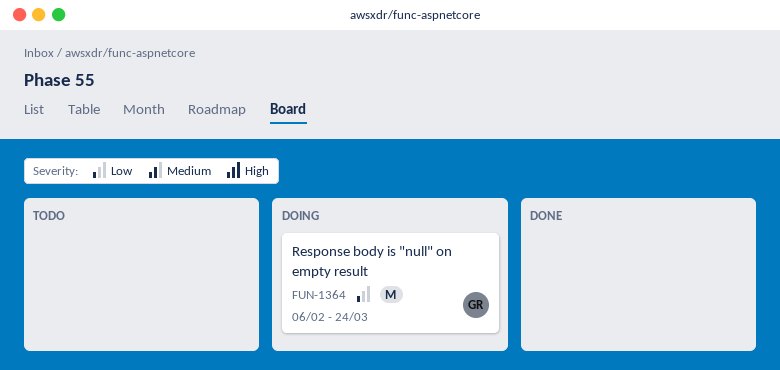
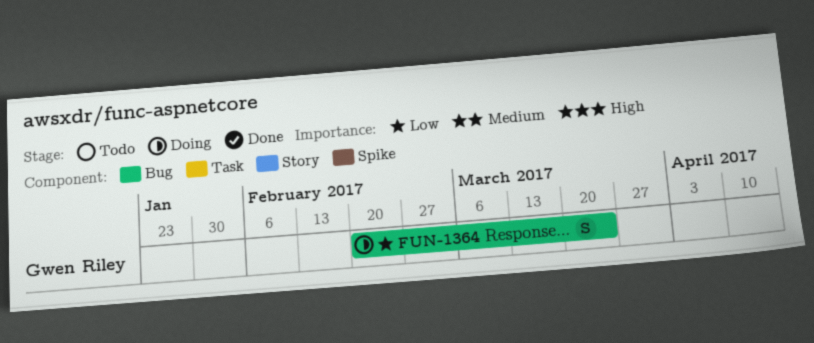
FUN-1364, estimate: M -> S
FUN-1364, start: Feb 6 -> Feb 20

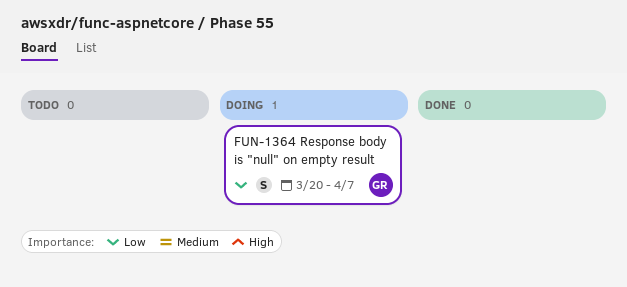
FUN-1364, start: Feb 20 -> Mar 20
FUN-1364, due: Mar 24 -> Apr 7

